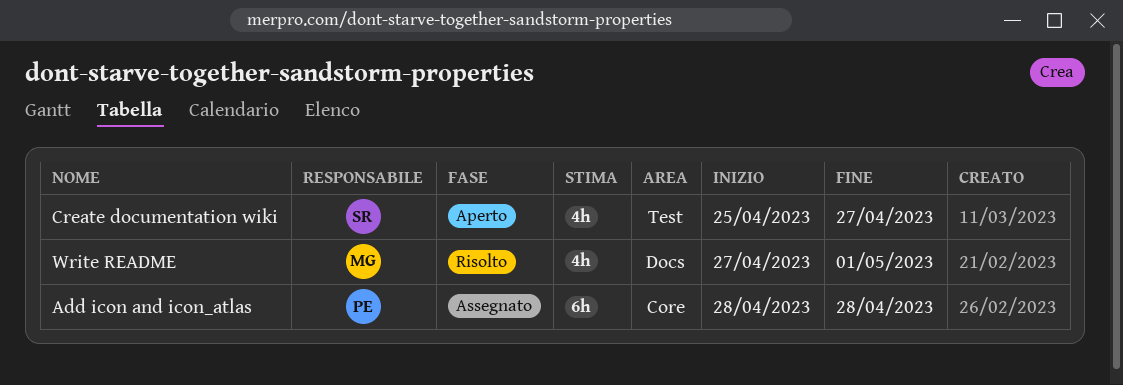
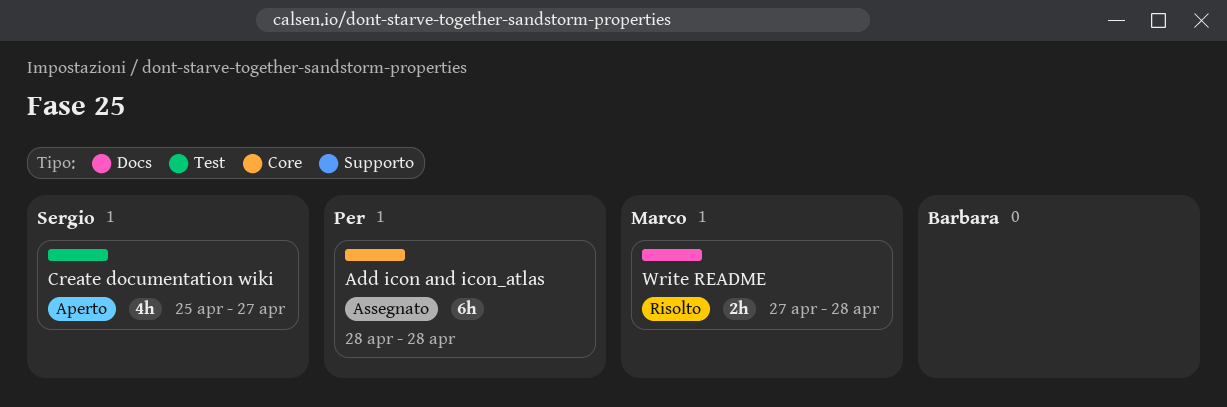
Write README, estimate: 4h -> 2h
Write README, due: May 1 -> Apr 28

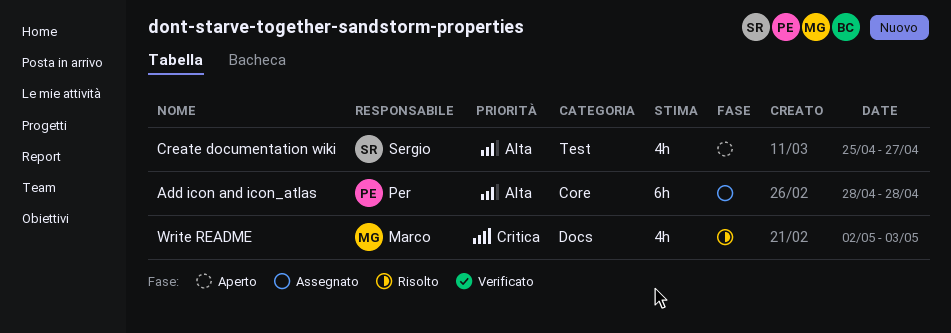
Write README, estimate: 2h -> 4h
Write README, start: Apr 27 -> May 2
Write README, due: Apr 28 -> May 3

